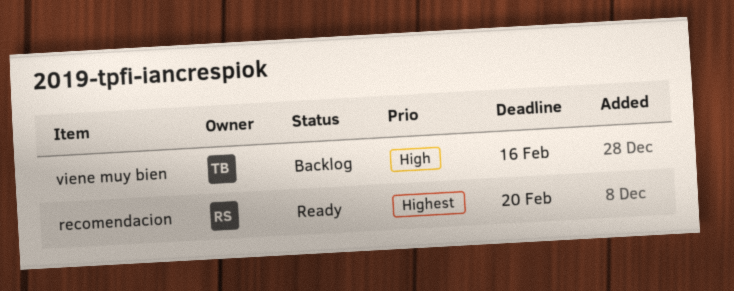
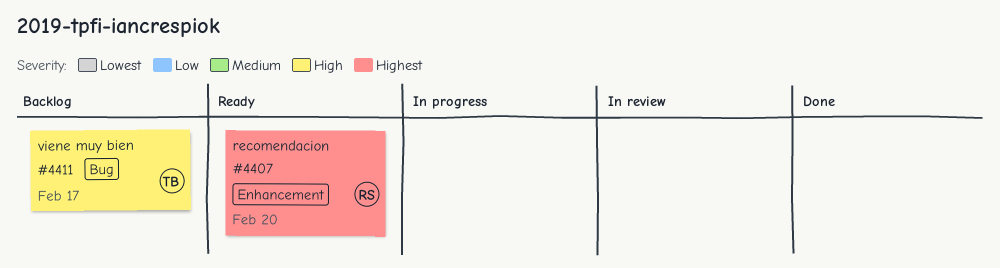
viene muy bien, due: Feb 16 -> Feb 17

